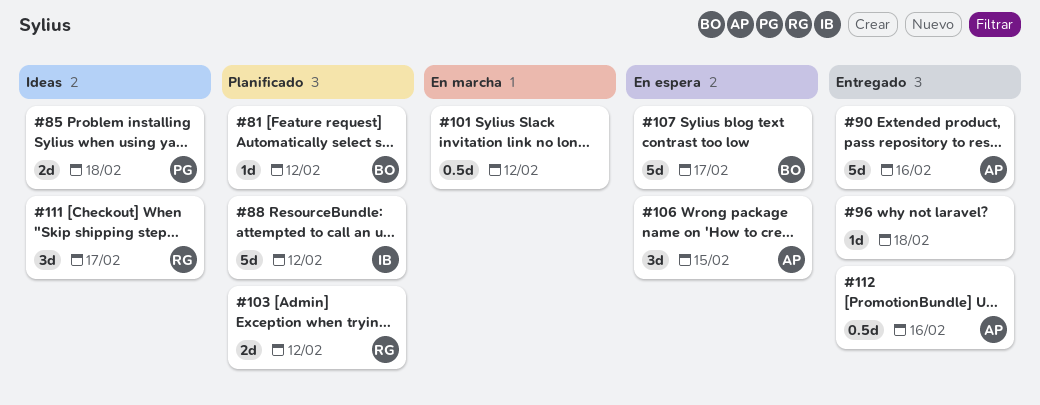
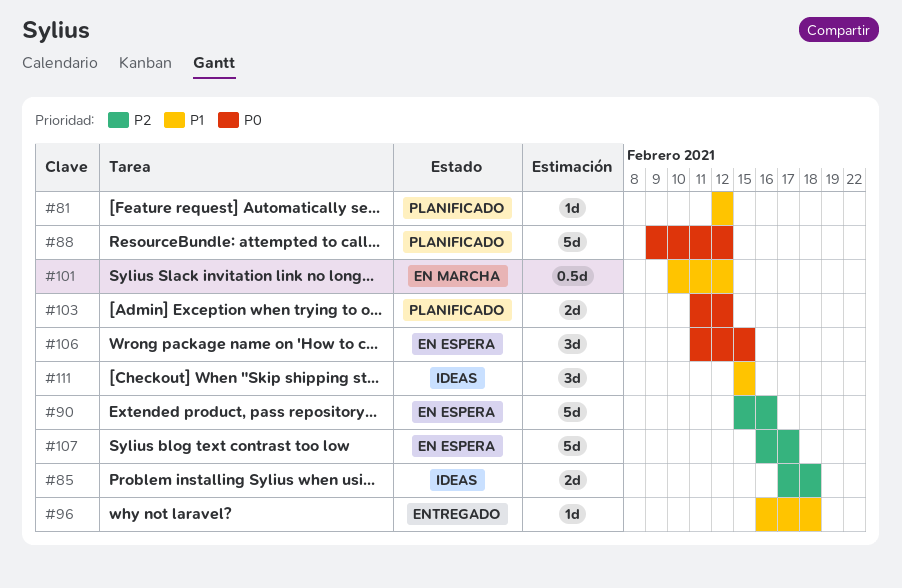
#90, status: Entregado -> En espera
#111, due: Feb 17 -> Feb 15
#112: present -> none

